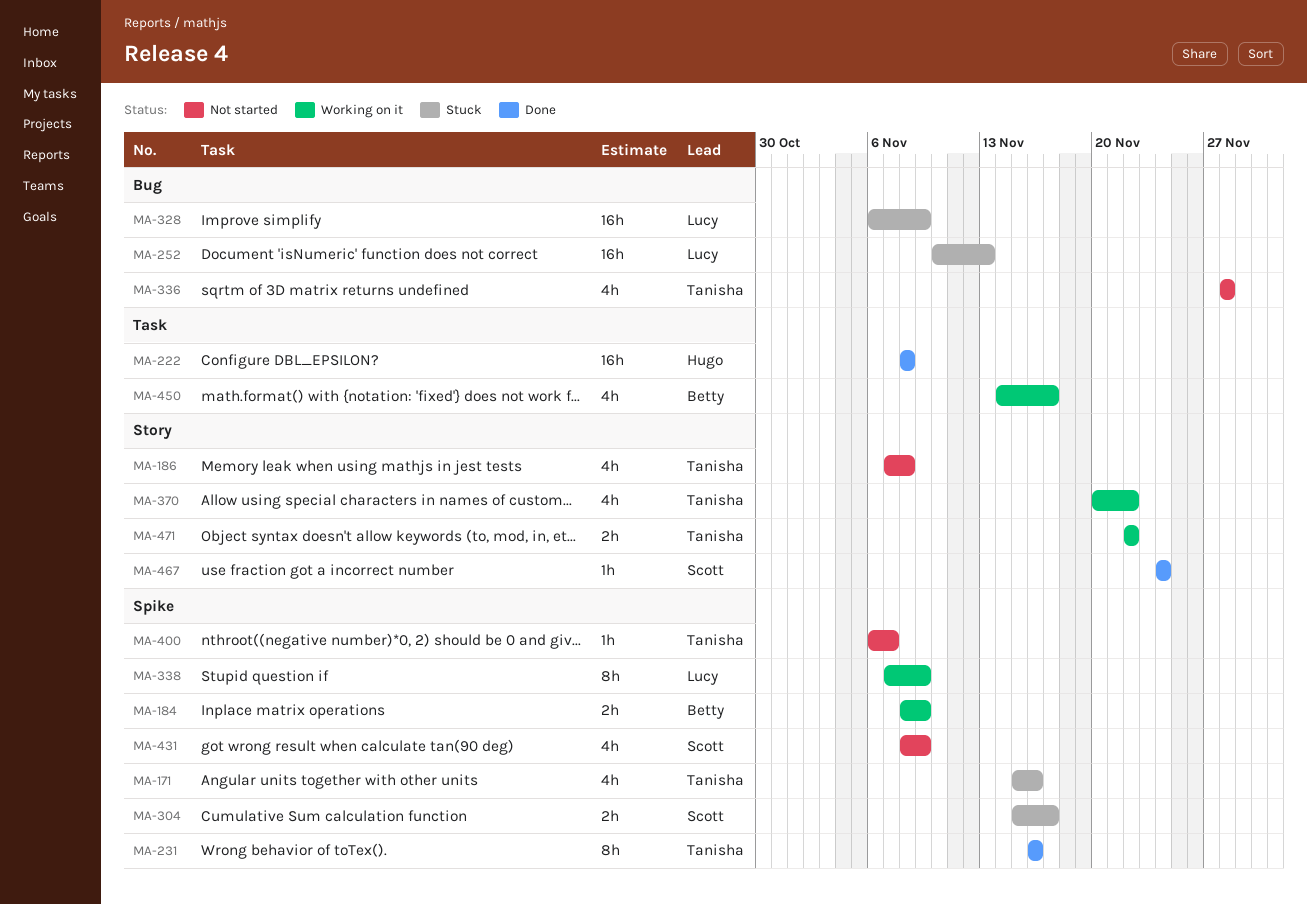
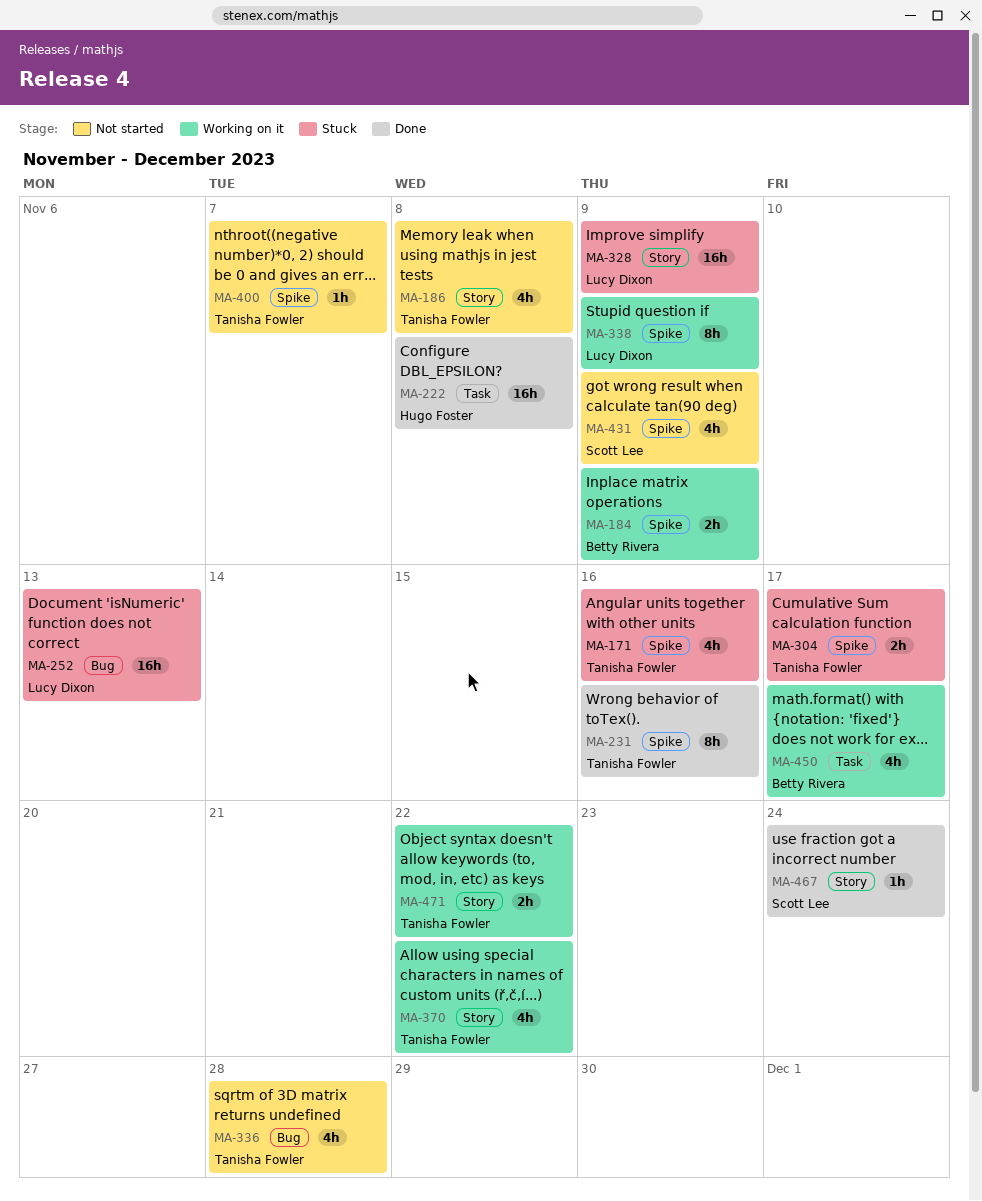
MA-304, owner: Scott Lee -> Tanisha Fowler
MA-328, label: Bug -> Story

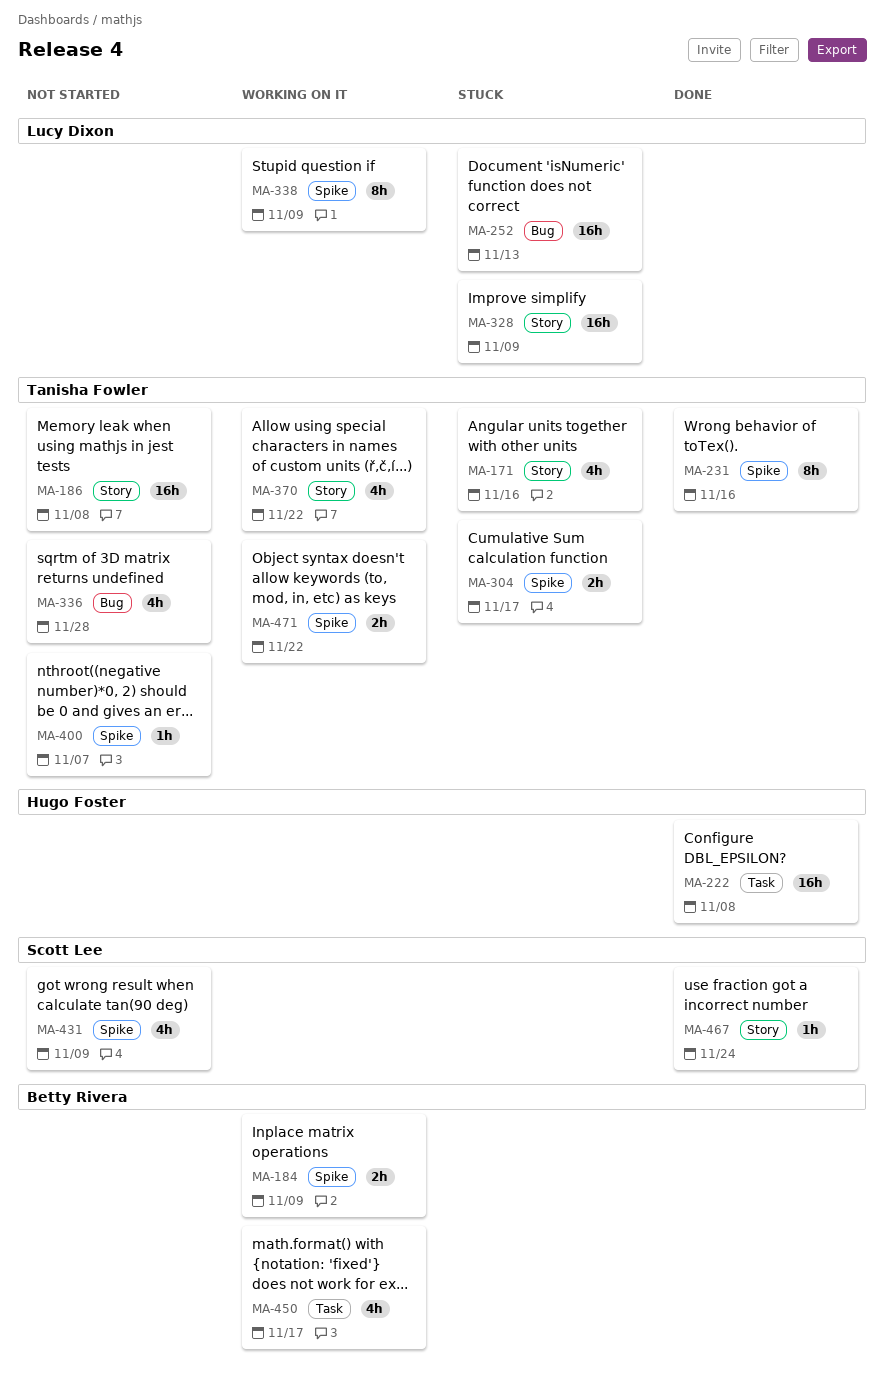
MA-171, label: Spike -> Story
MA-186, estimate: 4h -> 16h
MA-471, label: Story -> Spike

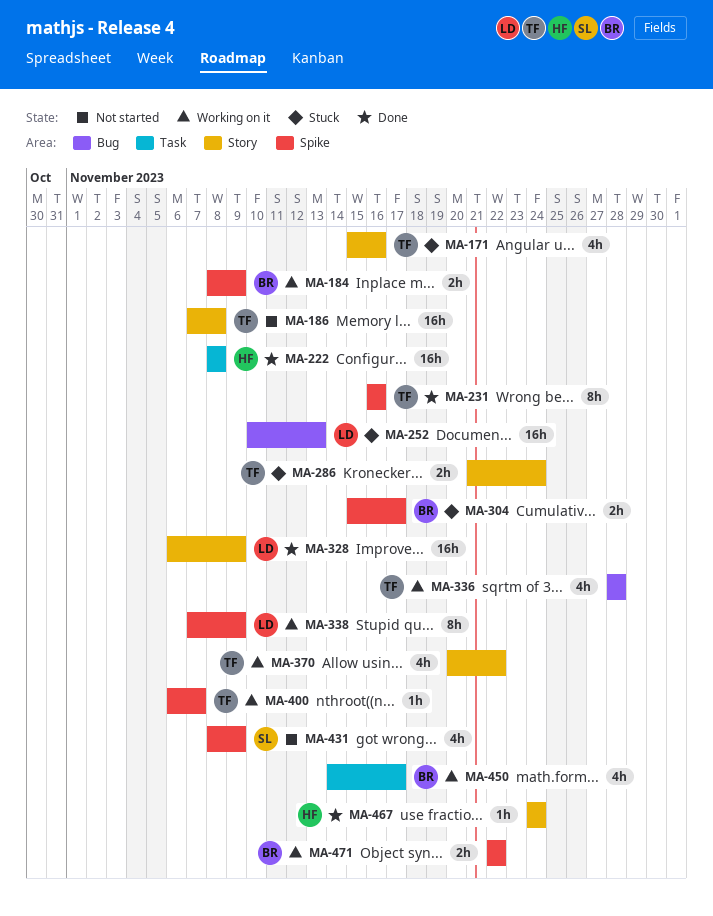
MA-286: none -> present
MA-304, owner: Tanisha Fowler -> Betty Rivera
MA-328, status: Stuck -> Done
MA-336, status: Not started -> Working on it
MA-400, status: Not started -> Working on it
MA-467, owner: Scott Lee -> Hugo Foster
MA-471, owner: Tanisha Fowler -> Betty Rivera

